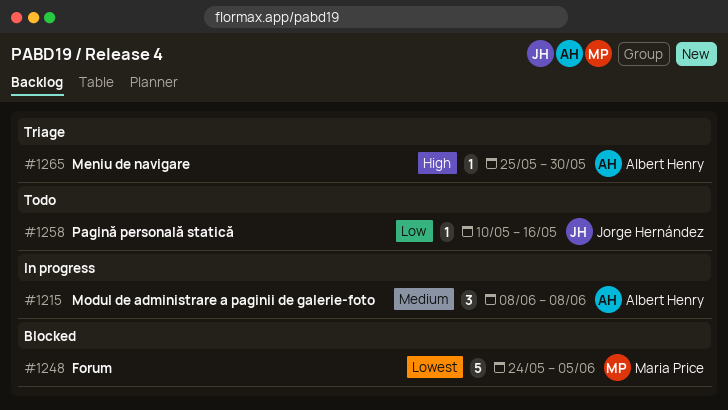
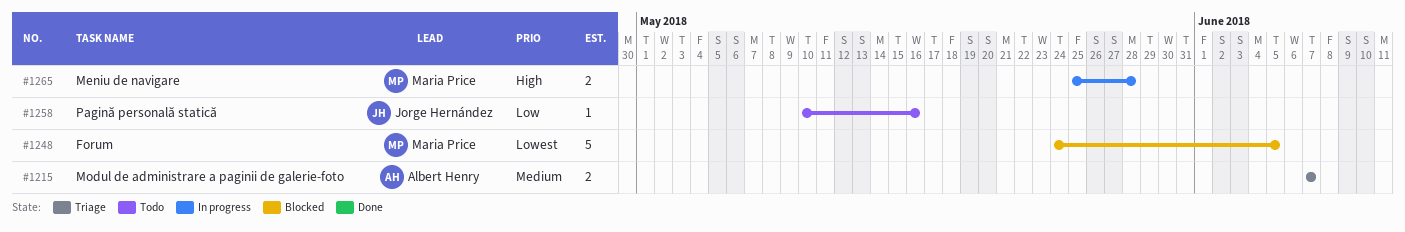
#1215, status: In progress -> Triage
#1215, estimate: 3 -> 2
#1215, start: Jun 8 -> Jun 7
#1215, due: Jun 8 -> Jun 7
#1265, status: Triage -> In progress
#1265, owner: Albert Henry -> Maria Price
#1265, estimate: 1 -> 2
#1265, due: May 30 -> May 28

